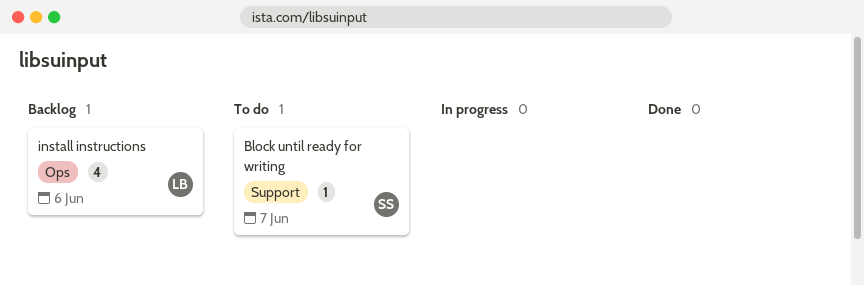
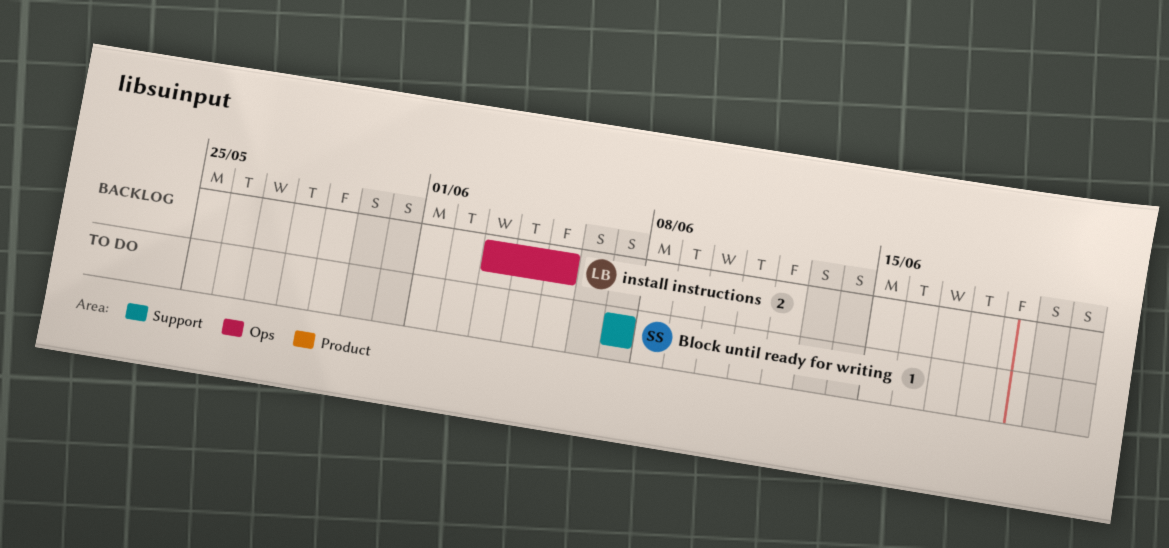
install instructions, estimate: 4 -> 2
install instructions, due: Jun 6 -> Jun 5

